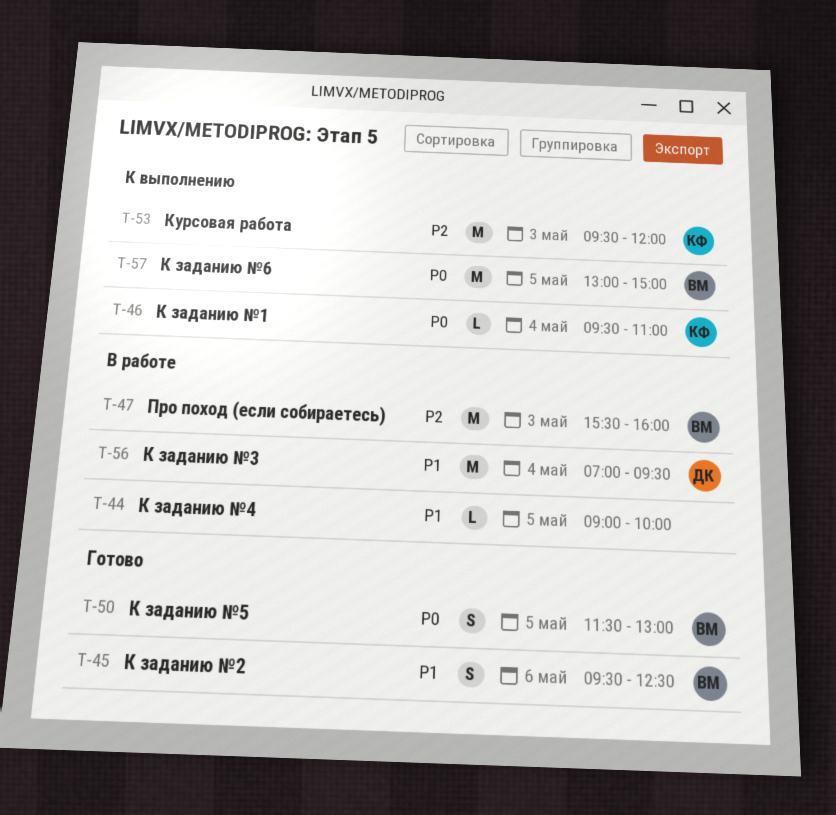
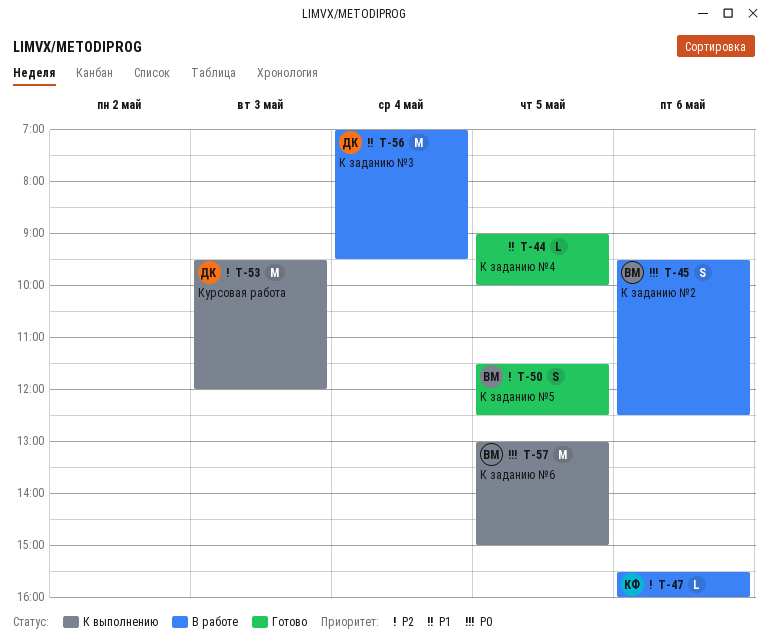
T-44, status: В работе -> Готово
T-45, status: Готово -> В работе
T-45, priority: P1 -> P0
T-46: present -> none
T-47, owner: ВМ -> КФ
T-47, estimate: M -> L
T-47, day: May 3 -> May 6
T-50, priority: P0 -> P2
T-50, ends: 13:00 -> 12:30
T-53, owner: КФ -> ДК

